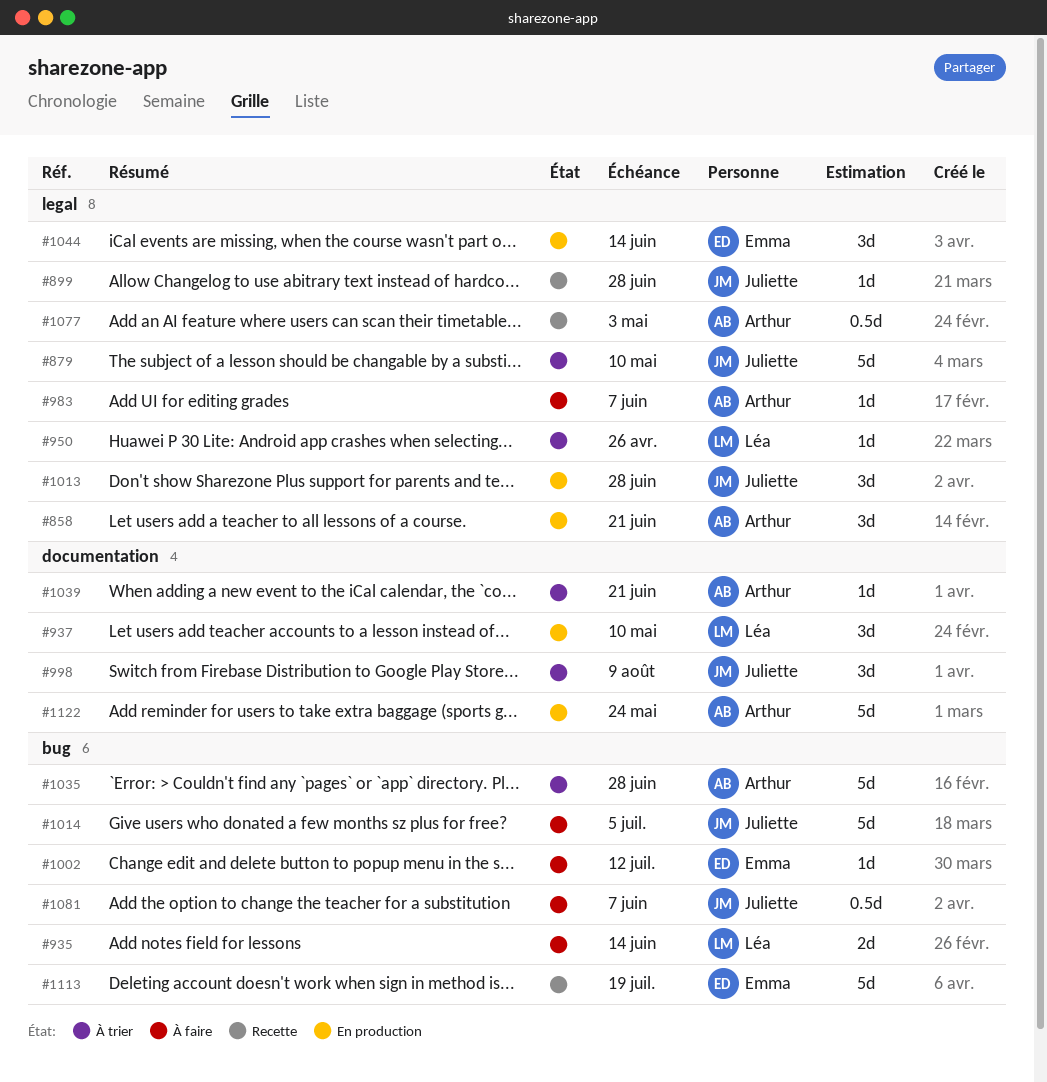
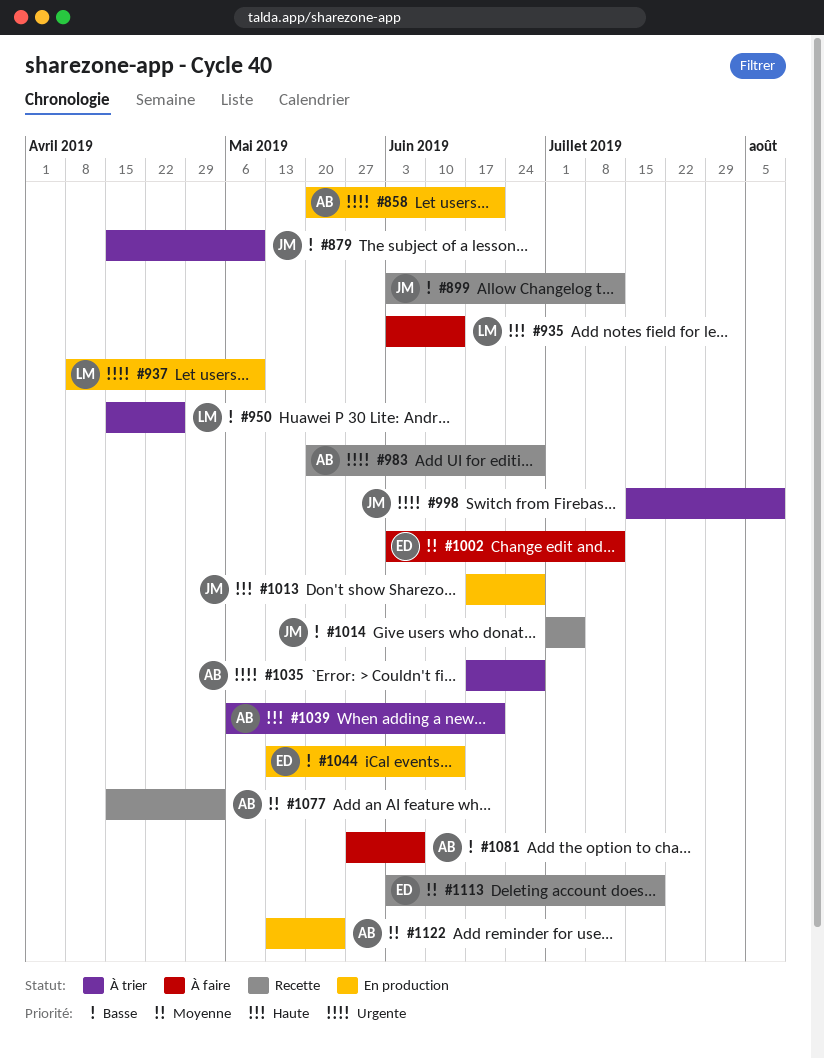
#899, due: Jun 28 -> Jul 12
#983, status: À faire -> Recette
#983, due: Jun 7 -> Jun 28
#1014, status: À faire -> Recette
#1081, owner: Juliette -> Arthur

